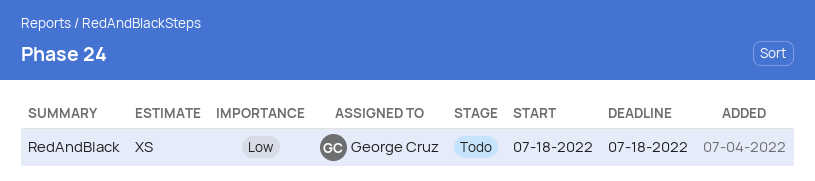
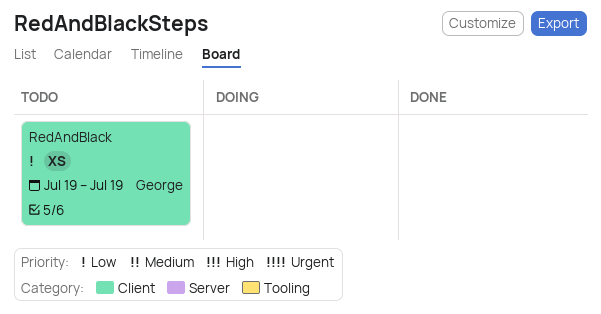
RedAndBlack, start: Jul 18 -> Jul 19
RedAndBlack, due: Jul 18 -> Jul 19

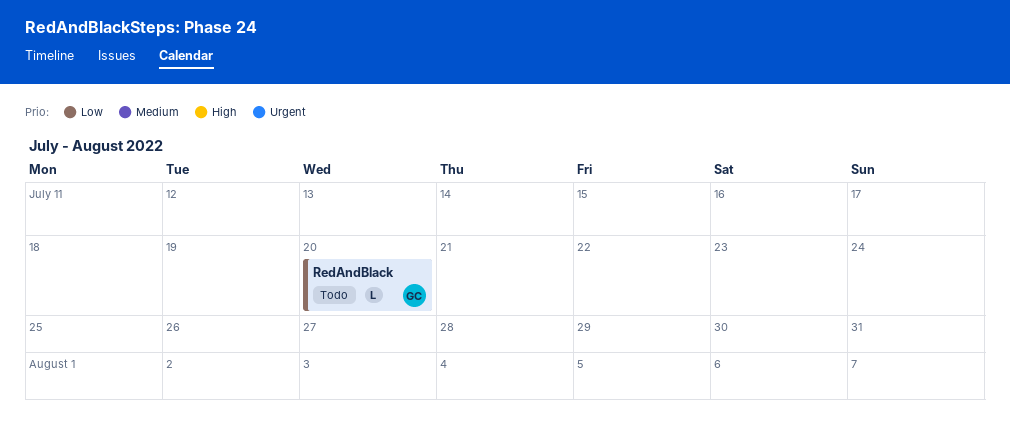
RedAndBlack, estimate: XS -> L
RedAndBlack, due: Jul 19 -> Jul 20

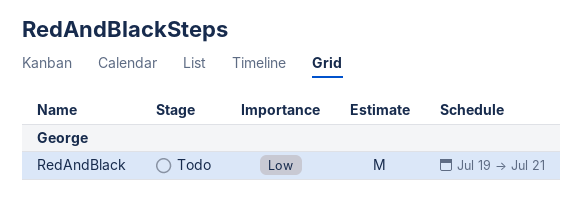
RedAndBlack, estimate: L -> M
RedAndBlack, due: Jul 20 -> Jul 21

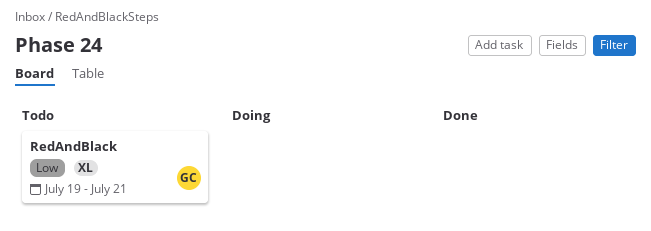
RedAndBlack, estimate: M -> XL

